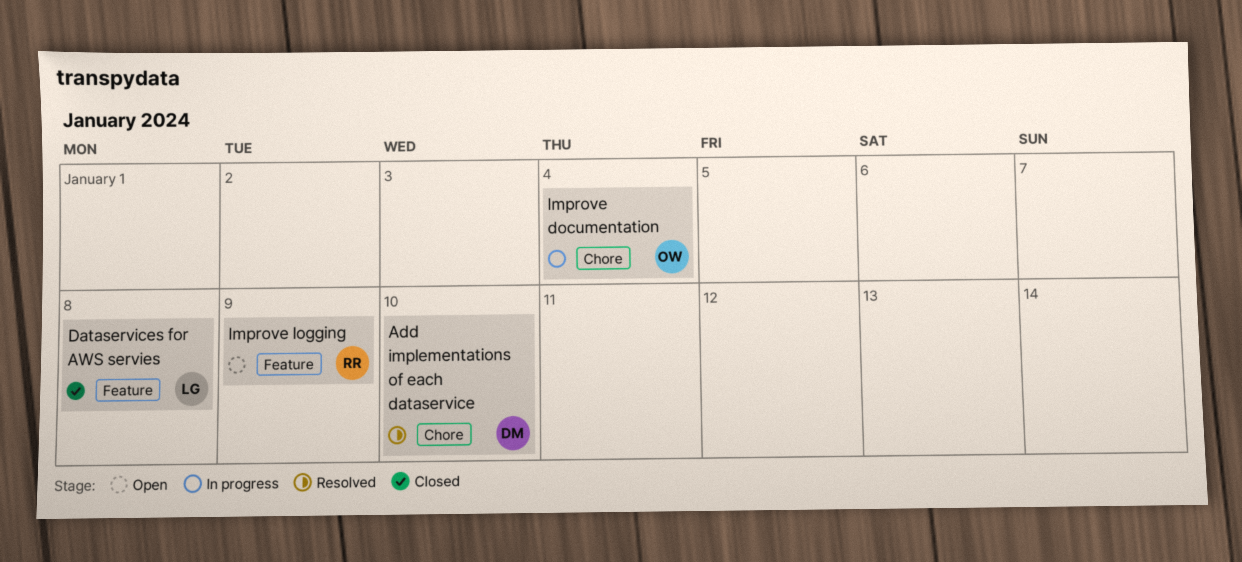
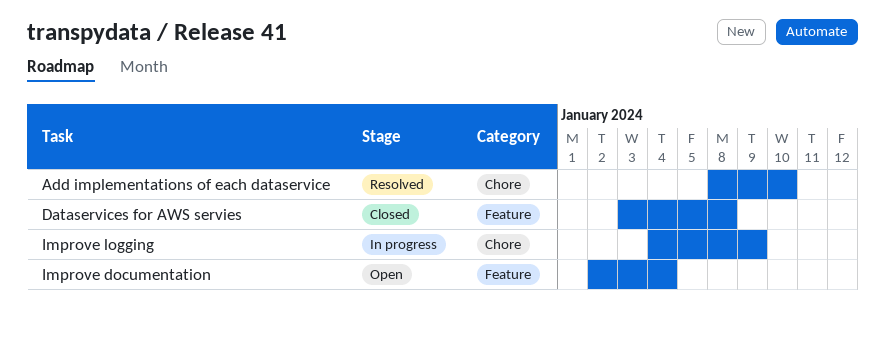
Improve documentation, status: In progress -> Open
Improve documentation, label: Chore -> Feature
Improve logging, status: Open -> In progress
Improve logging, label: Feature -> Chore

